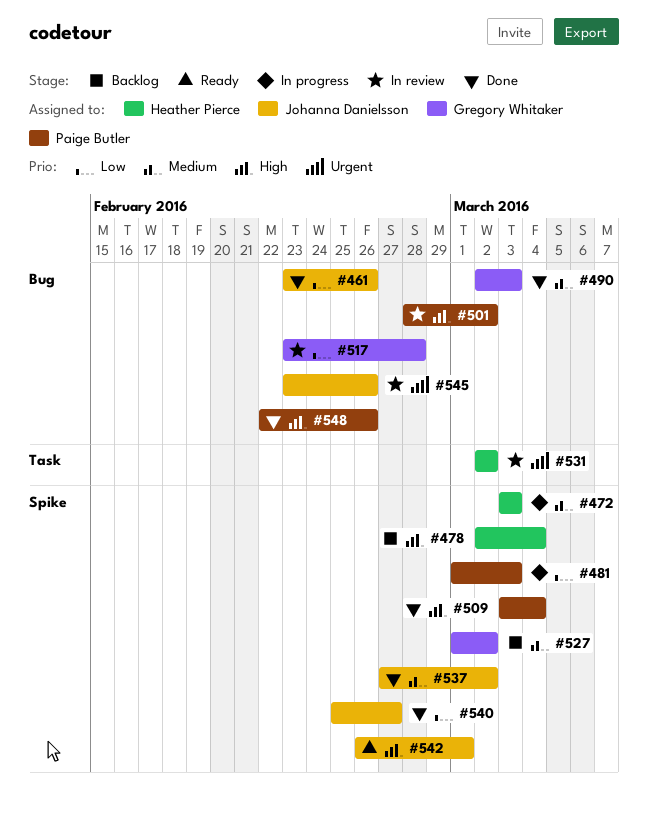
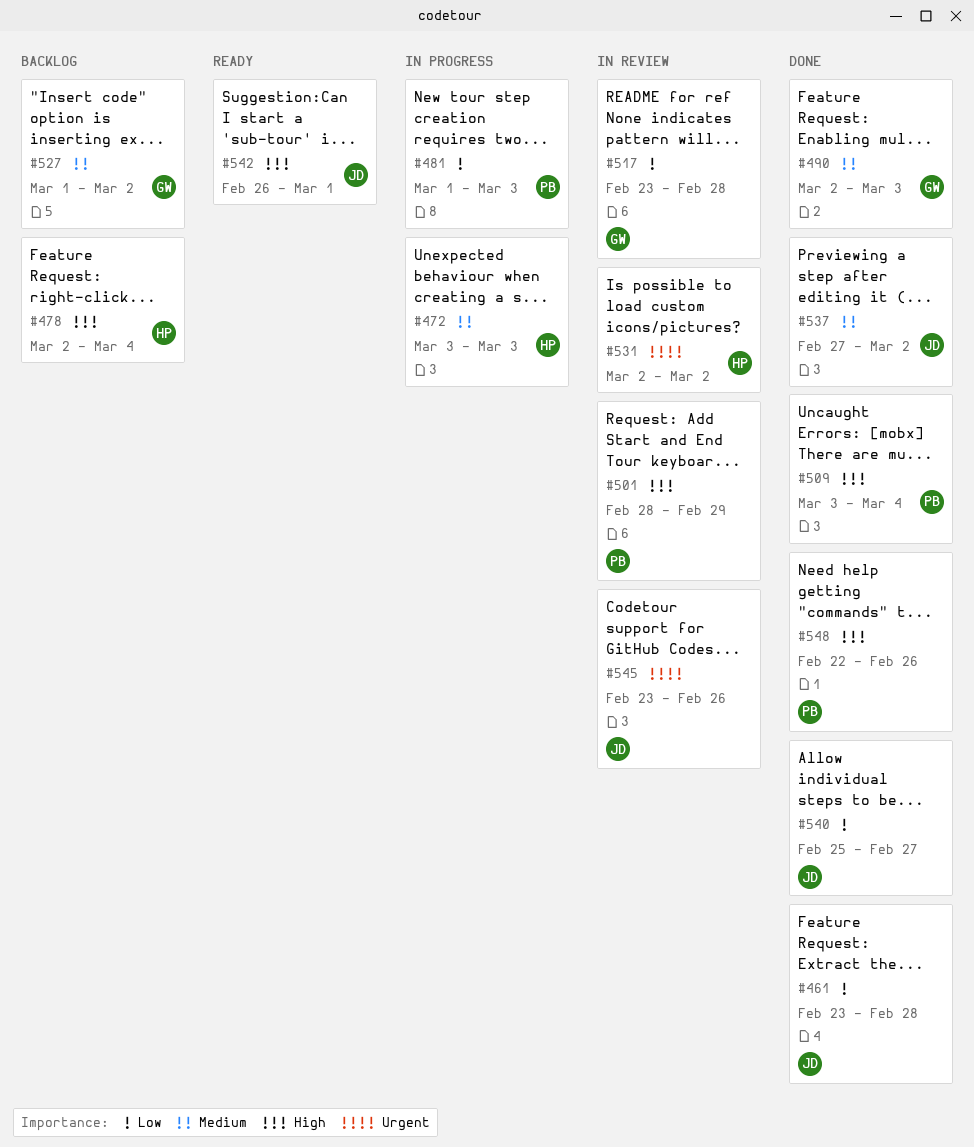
#461, due: Feb 26 -> Feb 28
#501, due: Mar 2 -> Feb 29

